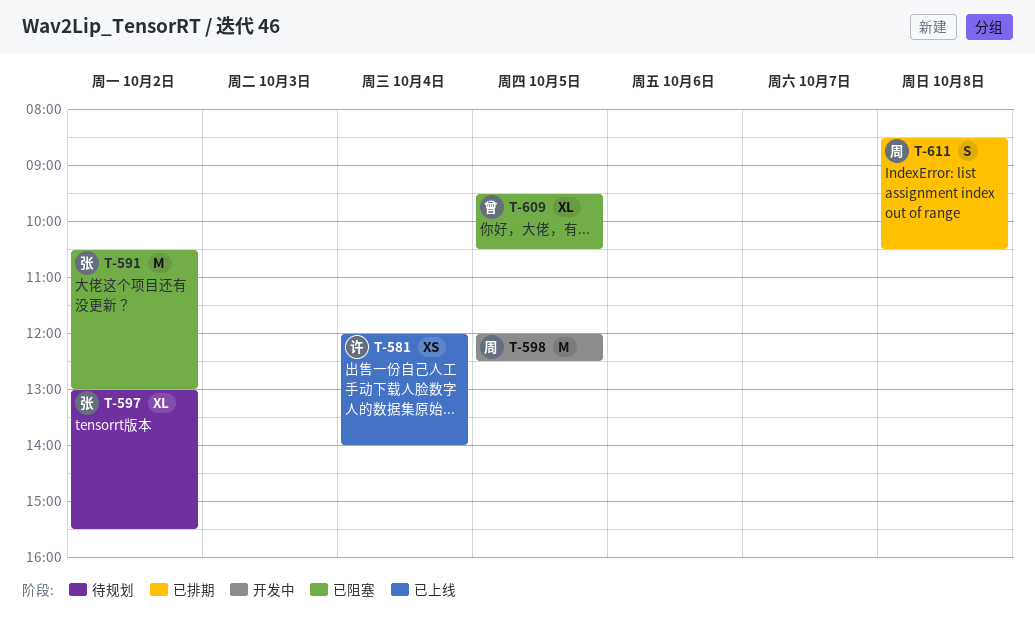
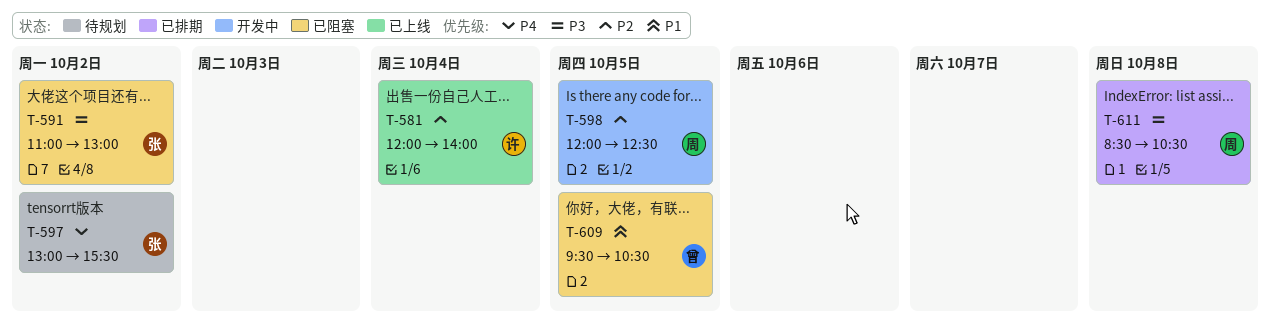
T-591, begins: 10:30 -> 11:00

